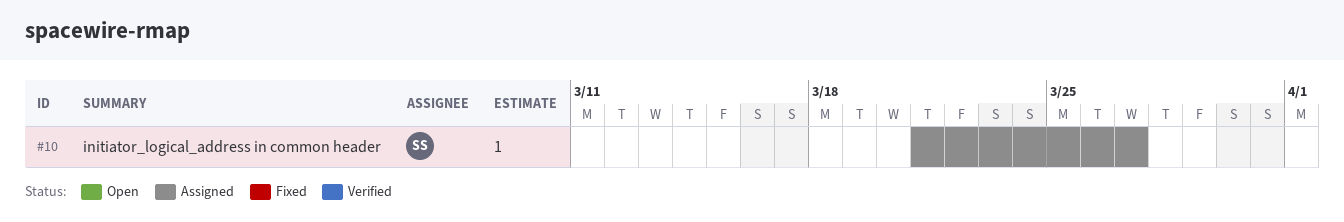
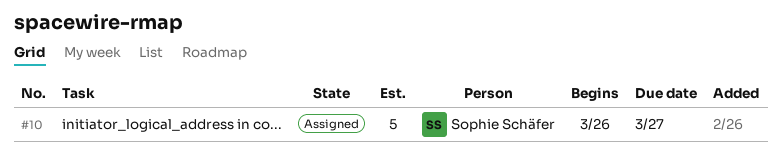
#10, estimate: 1 -> 5
#10, start: Mar 21 -> Mar 26

